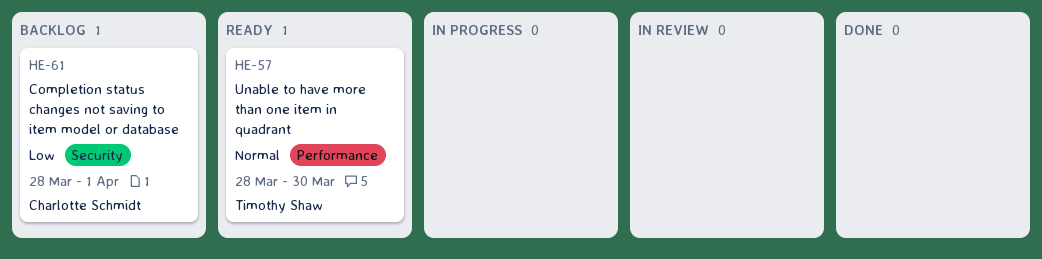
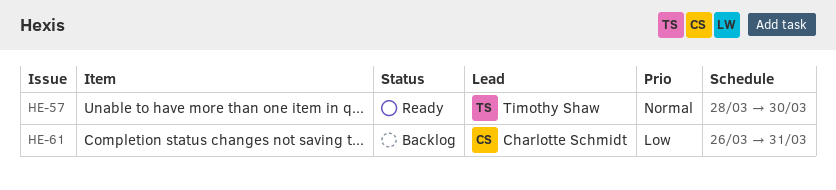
HE-61, start: Mar 28 -> Mar 26
HE-61, due: Apr 1 -> Mar 31

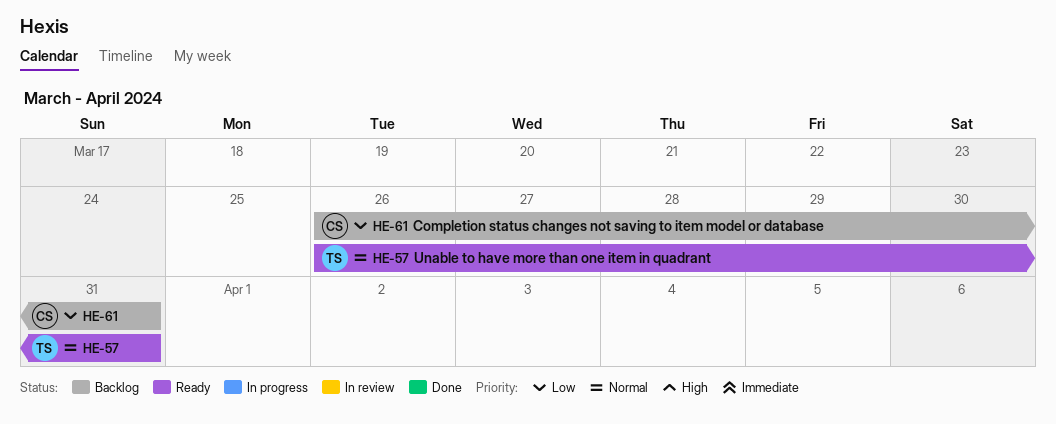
HE-57, start: Mar 28 -> Mar 26
HE-57, due: Mar 30 -> Mar 31

